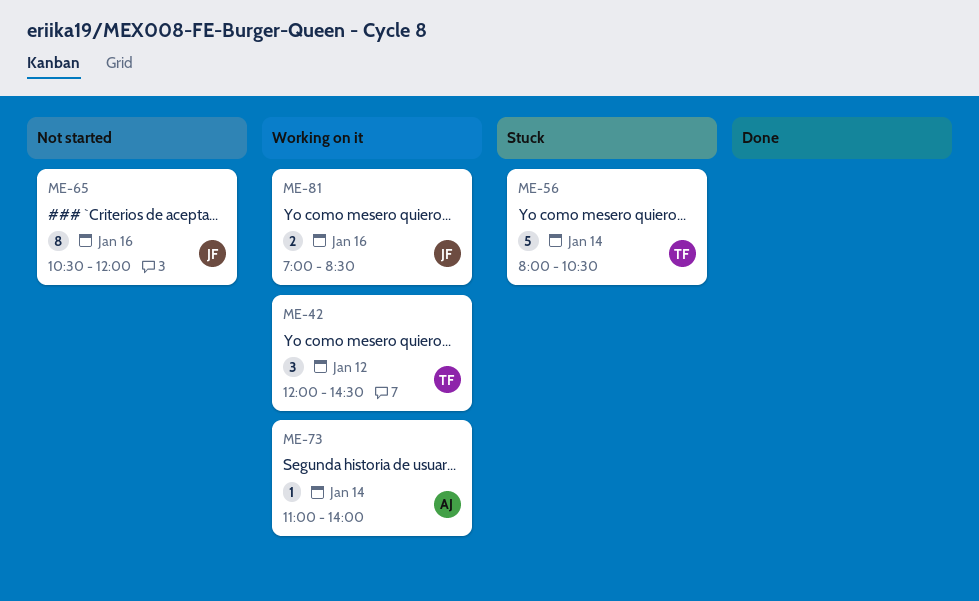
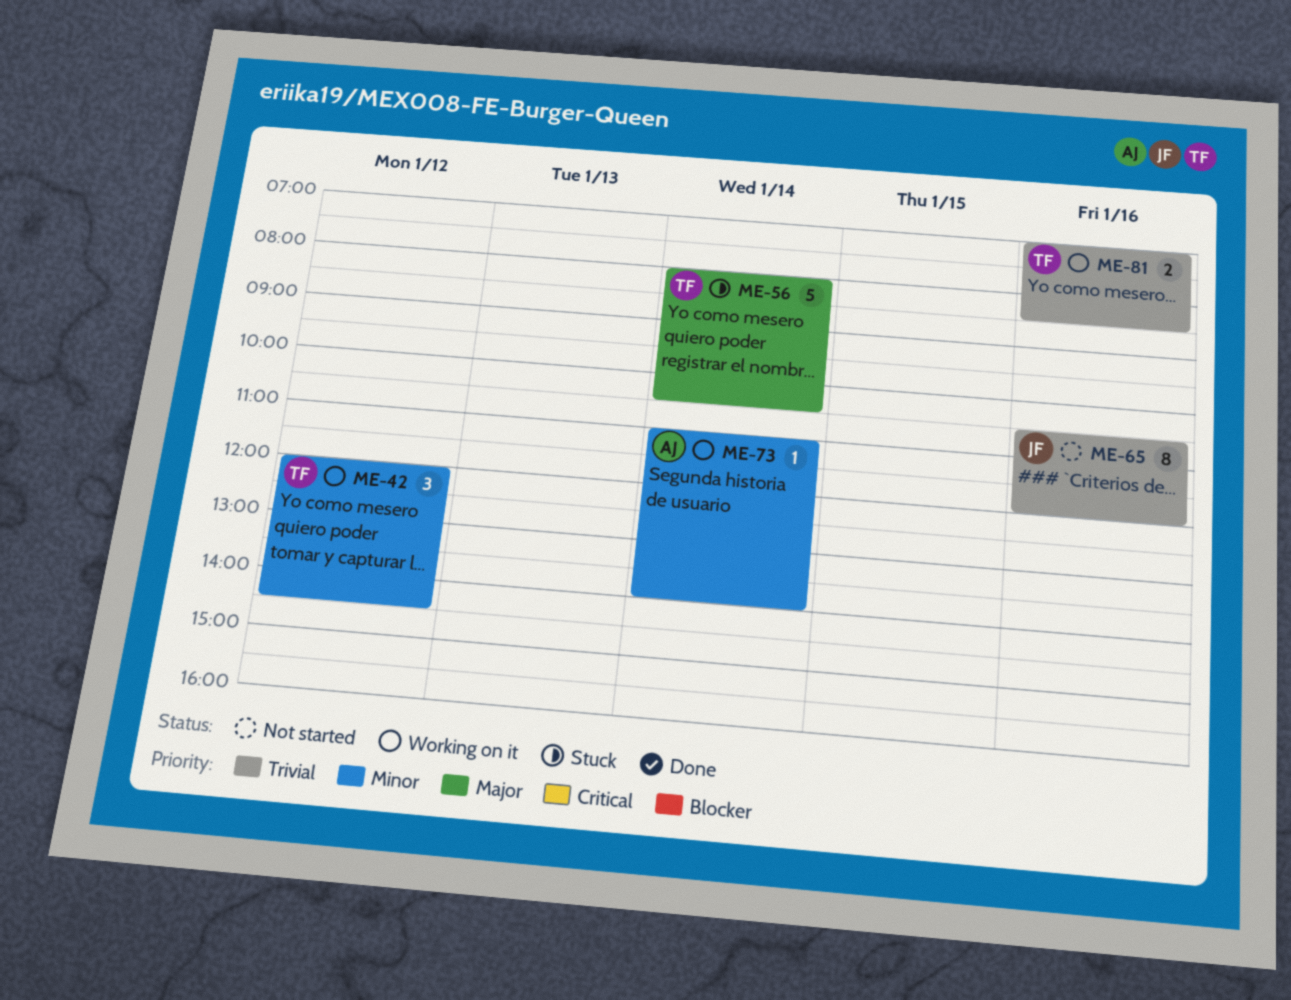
ME-81, owner: JF -> TF

